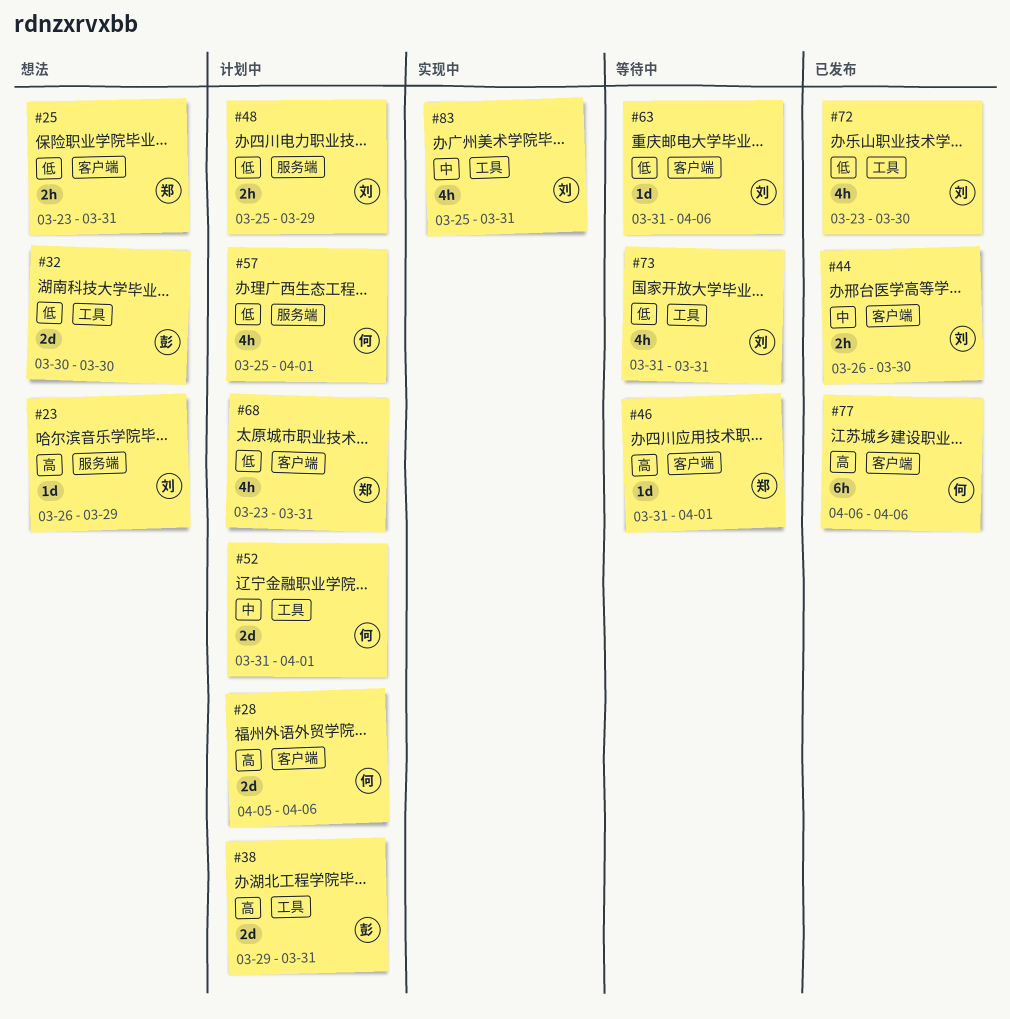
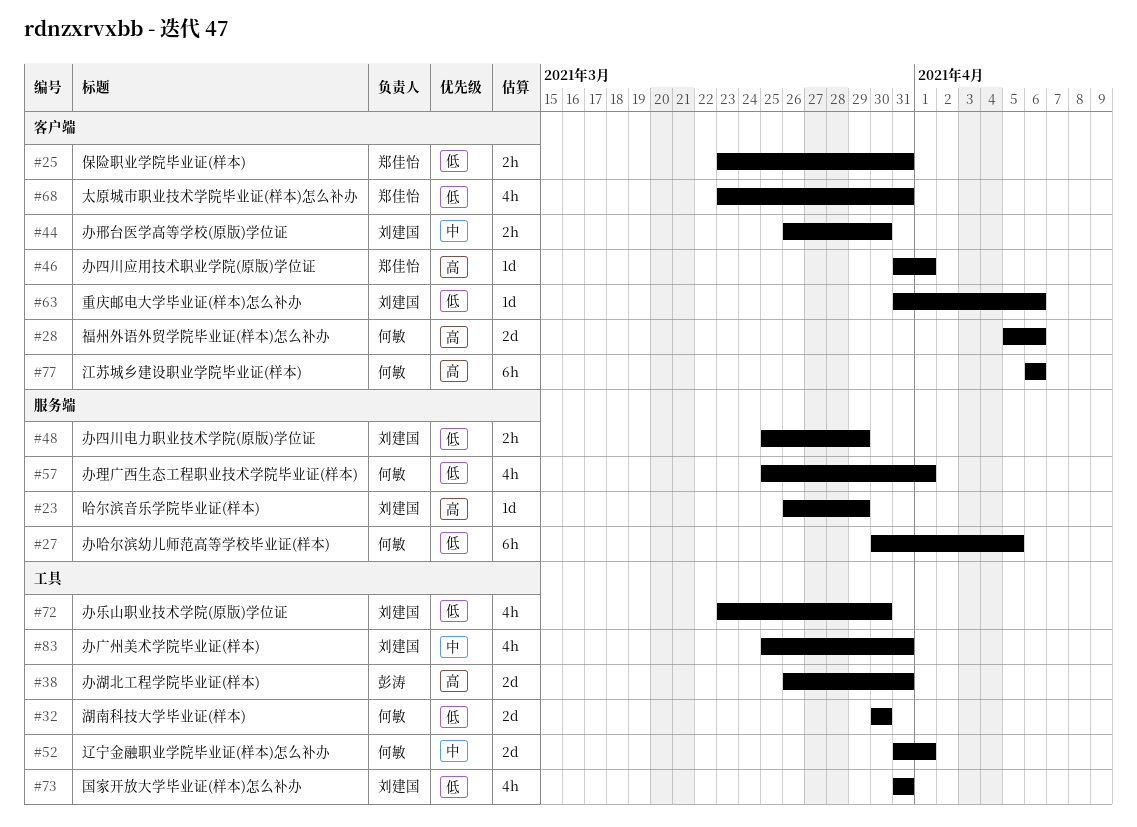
#27: none -> present
#32, owner: 彭涛 -> 何敏
#38, start: Mar 29 -> Mar 26

